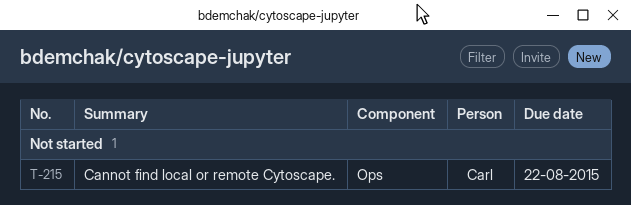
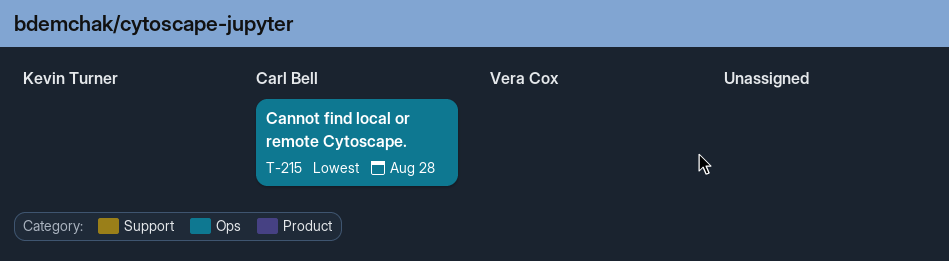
T-215, due: Aug 22 -> Aug 28

